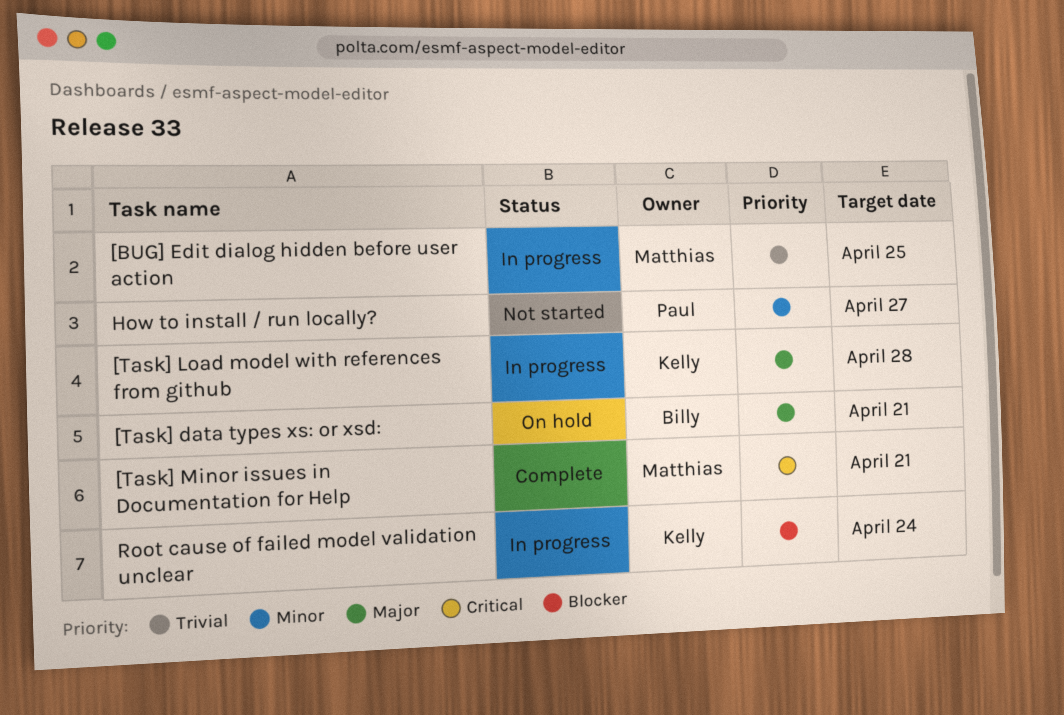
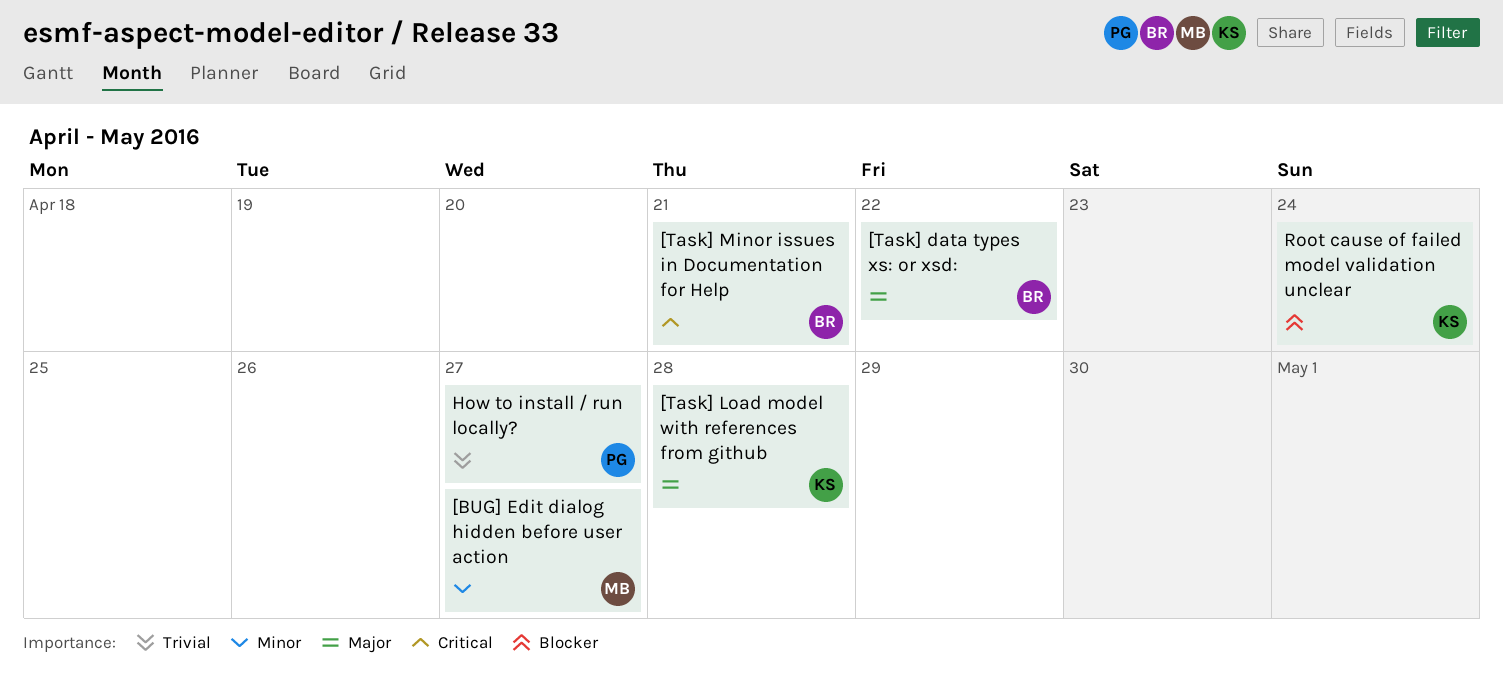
[BUG] Edit dialog hidden before user action, priority: Trivial -> Minor
[BUG] Edit dialog hidden before user action, due: Apr 25 -> Apr 27
[Task] data types xs: or xsd:, due: Apr 21 -> Apr 22
[Task] Minor issues in Documentation for Help, owner: Matthias -> Billy
How to install / run locally?, priority: Minor -> Trivial

